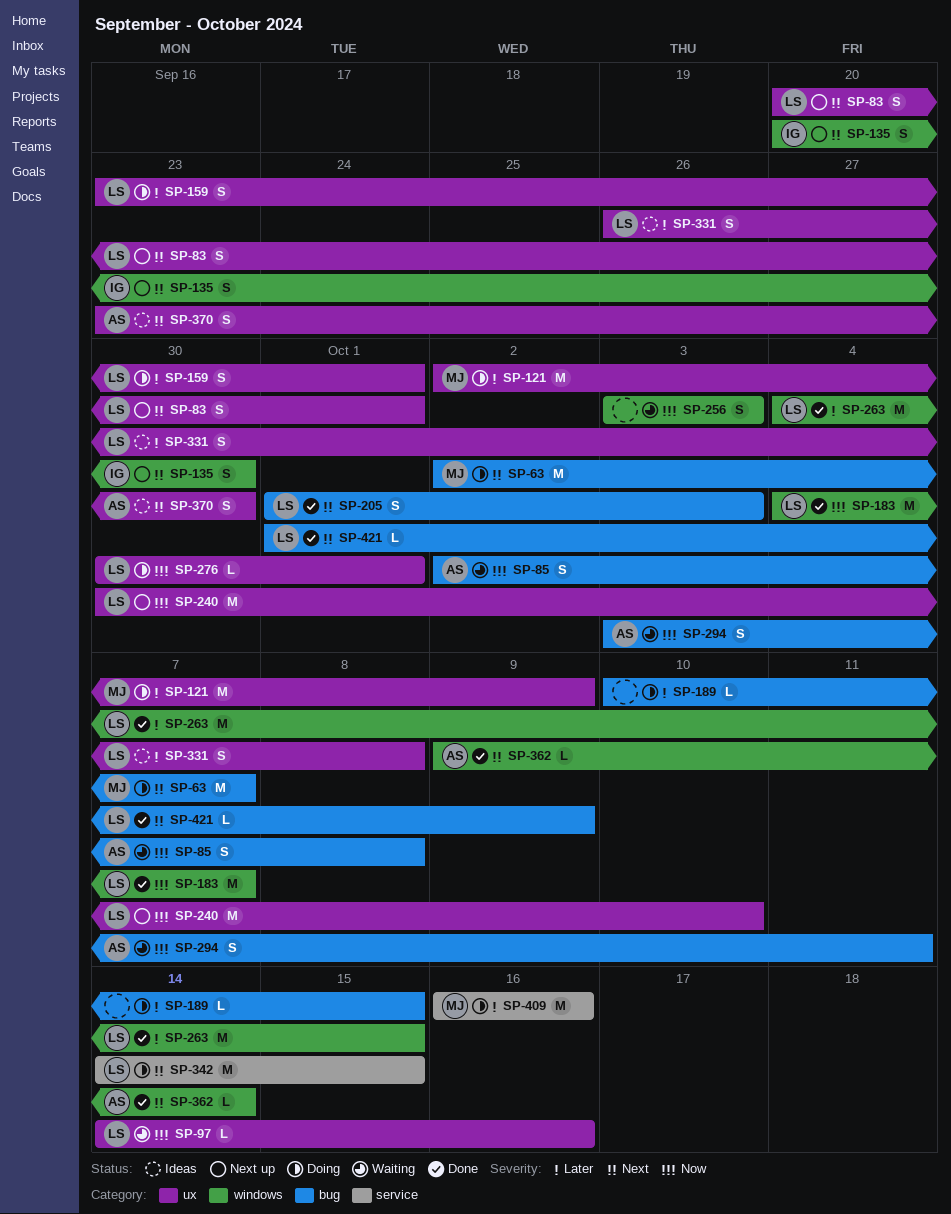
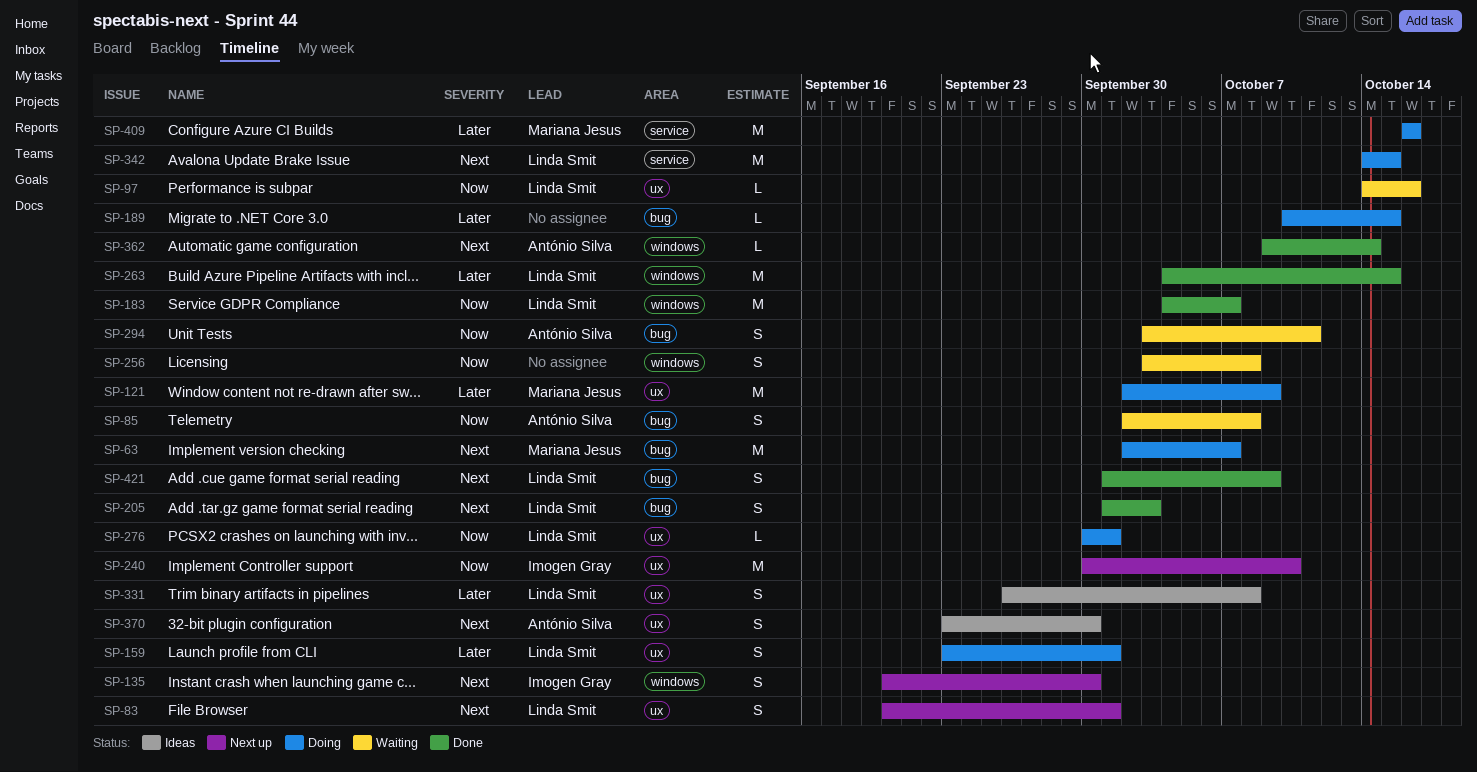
SP-240, owner: Linda Smit -> Imogen Gray
SP-256, due: Oct 3 -> Oct 8
SP-421, estimate: L -> S

